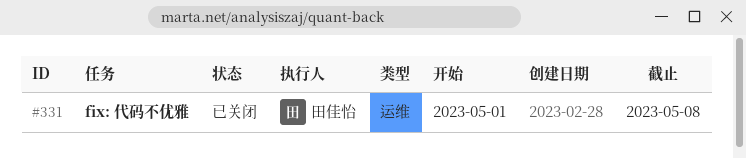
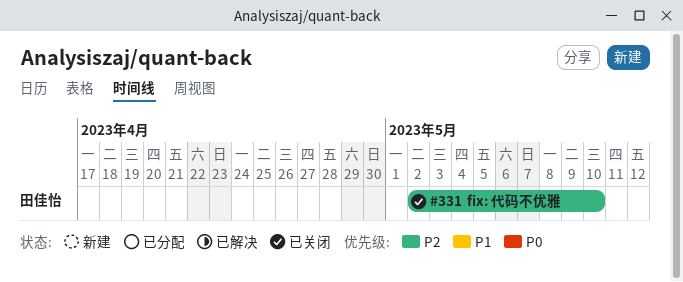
#331, start: May 1 -> May 2
#331, due: May 8 -> May 10

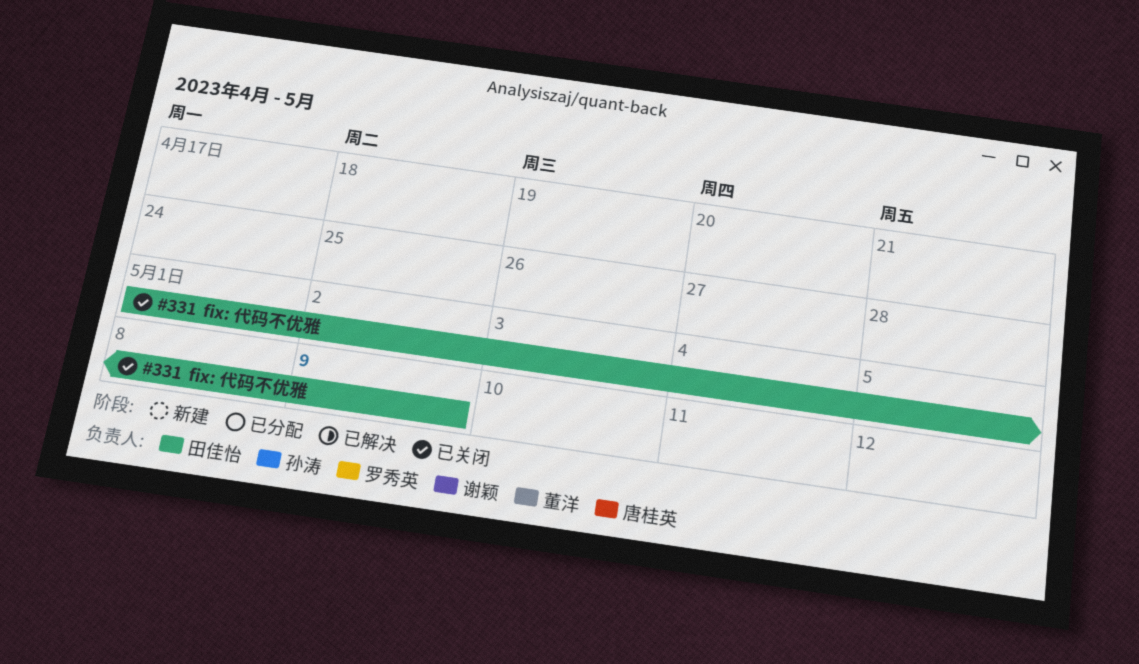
#331, start: May 2 -> May 1
#331, due: May 10 -> May 9

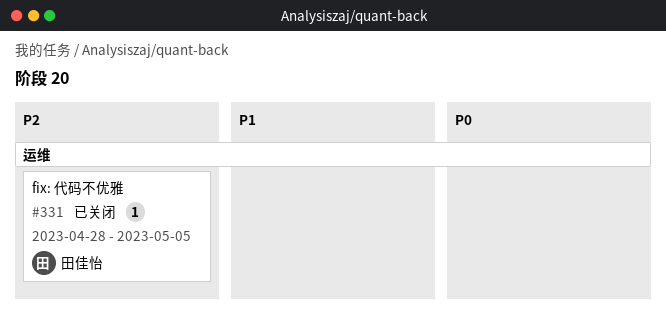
#331, start: May 1 -> Apr 28
#331, due: May 9 -> May 5

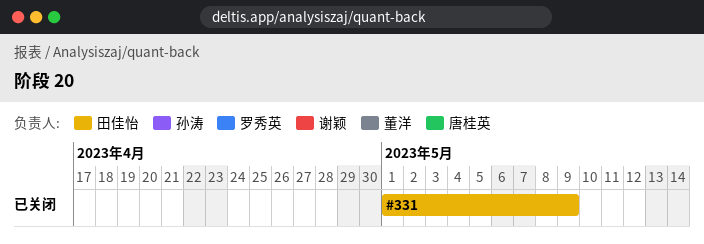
#331, start: Apr 28 -> May 1
#331, due: May 5 -> May 9

